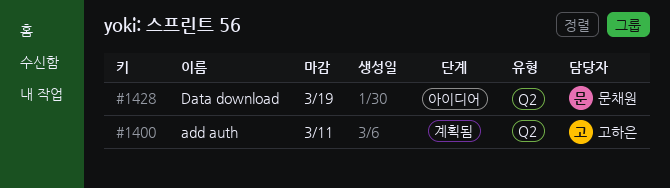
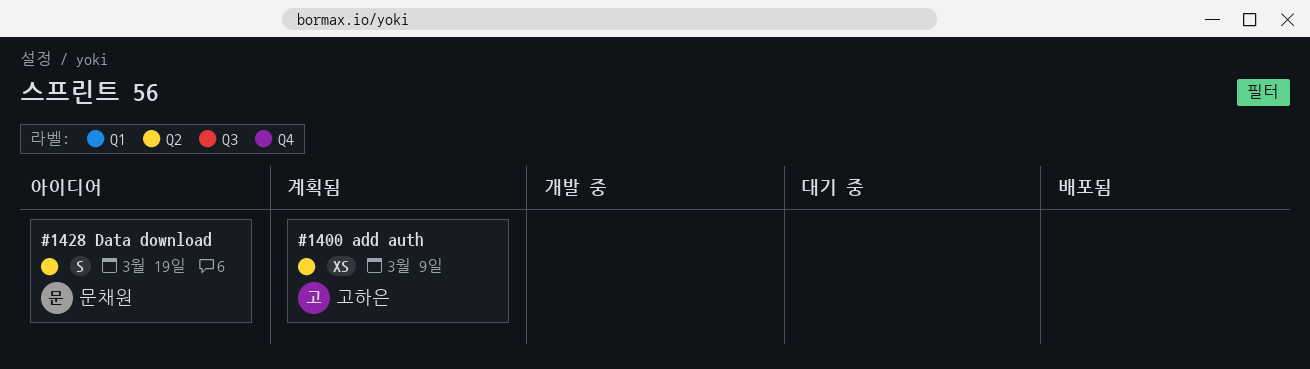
#1400, due: Mar 11 -> Mar 9

